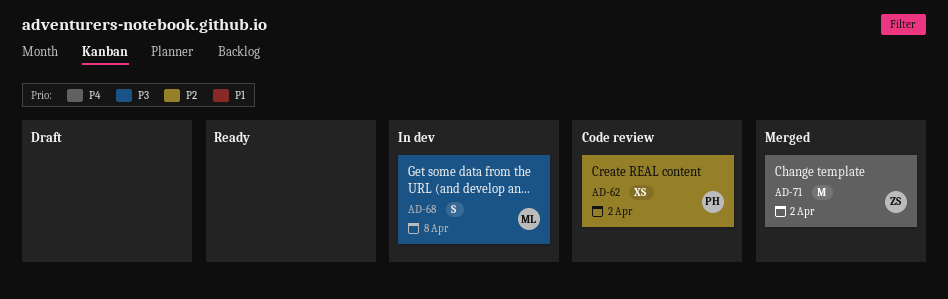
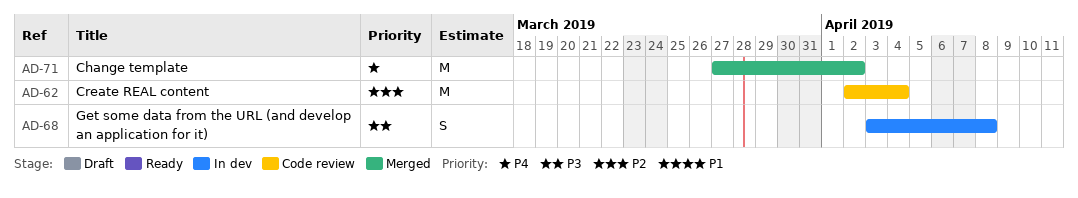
AD-62, estimate: XS -> M
AD-62, due: Apr 2 -> Apr 4

